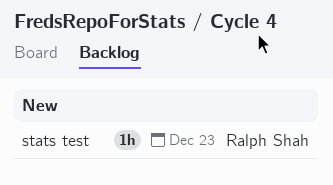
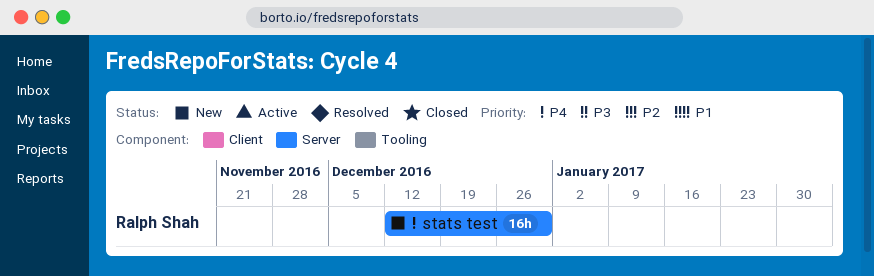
stats test, estimate: 1h -> 16h
stats test, due: Dec 23 -> Dec 30

